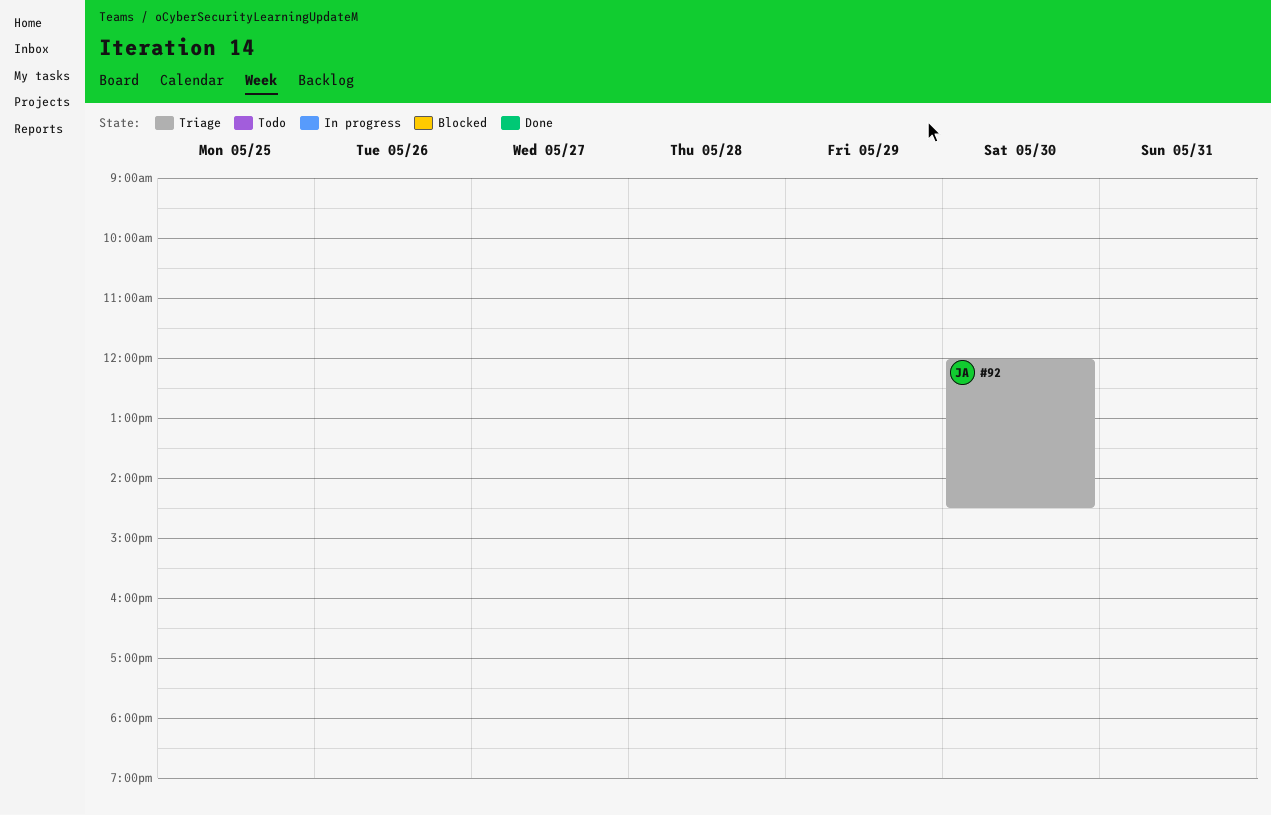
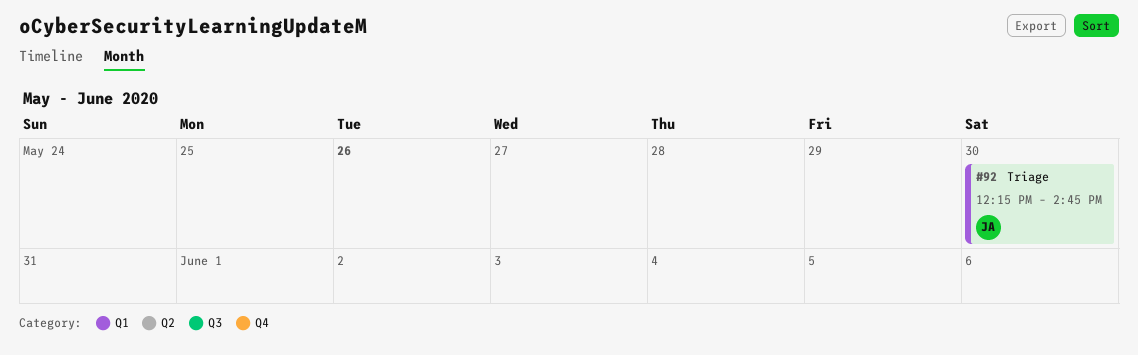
#92, begins: 12:00 -> 12:15
#92, ends: 14:30 -> 14:45

